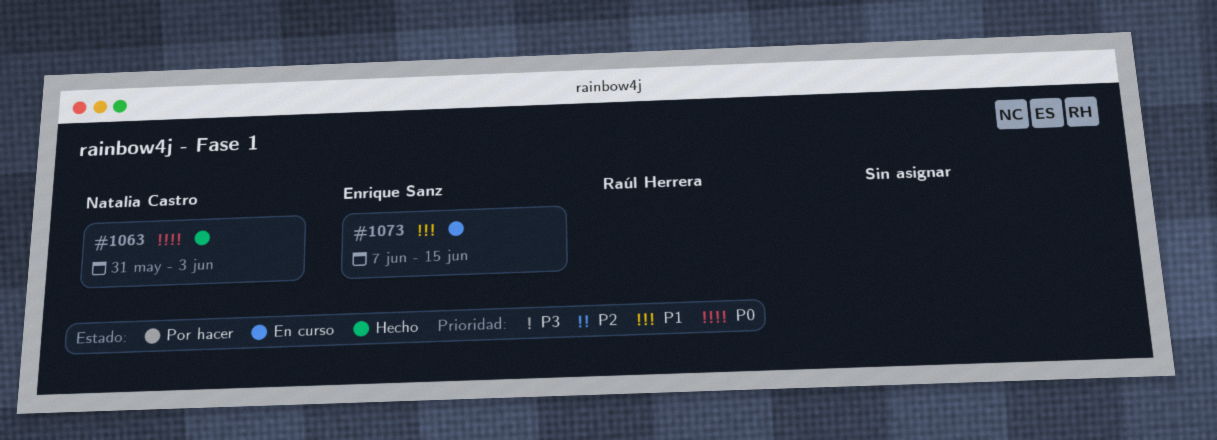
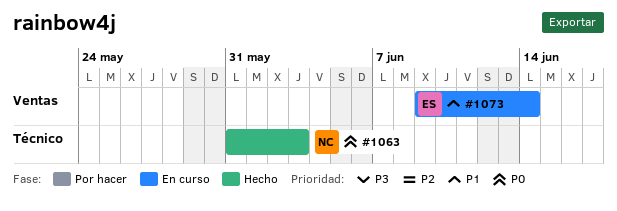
#1073, start: Jun 7 -> Jun 9
#1073, due: Jun 15 -> Jun 14

